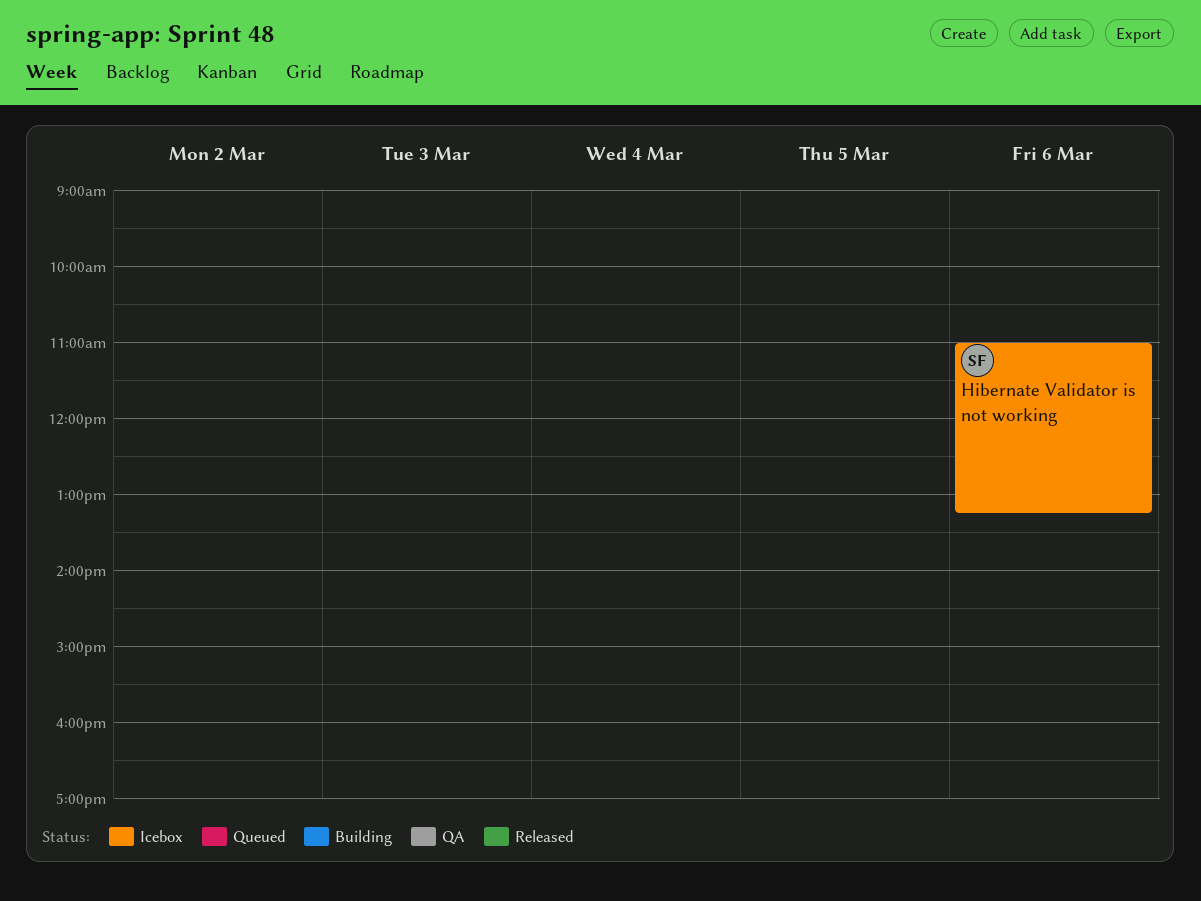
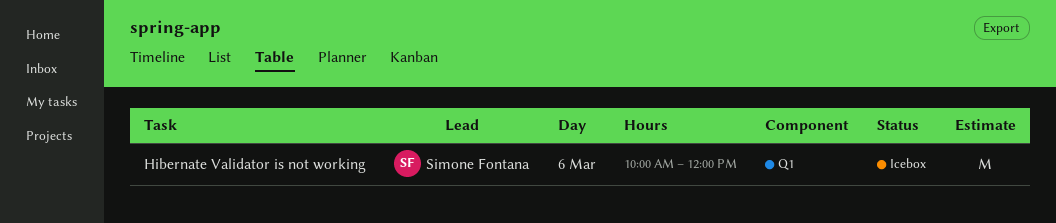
Hibernate Validator is not working, begins: 11:00 -> 10:00
Hibernate Validator is not working, ends: 13:15 -> 12:00

